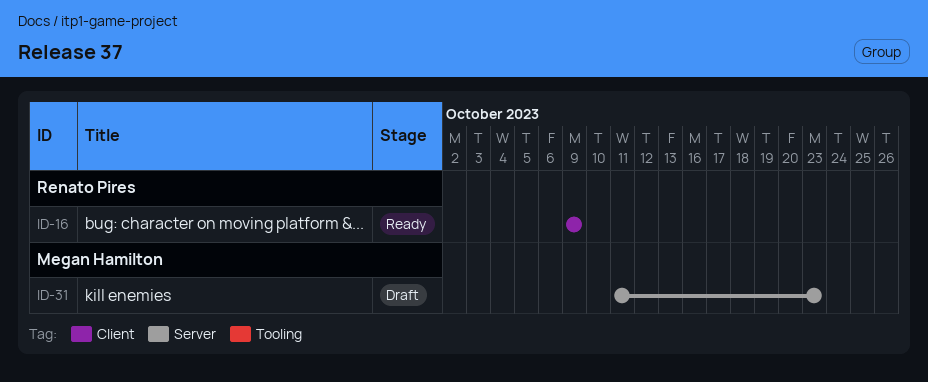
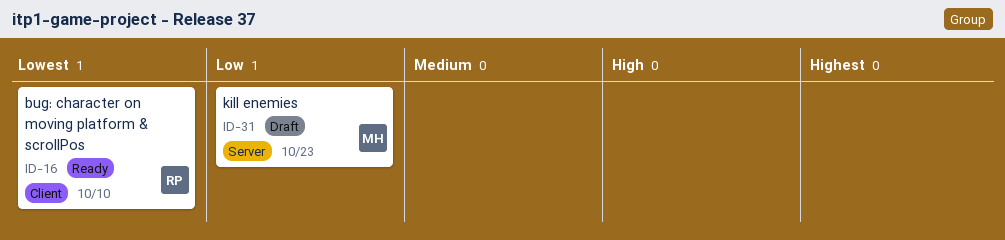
ID-16, due: Oct 9 -> Oct 10

